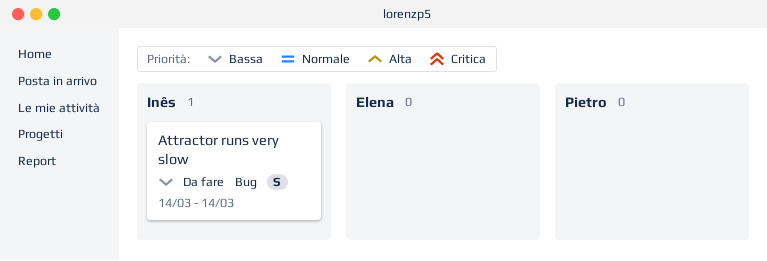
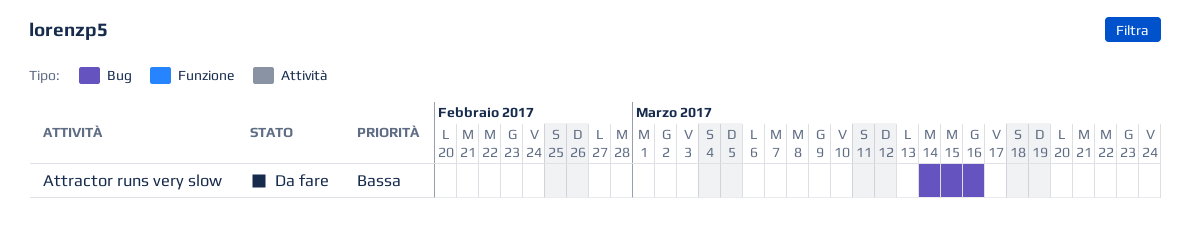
Attractor runs very slow, due: Mar 14 -> Mar 16

